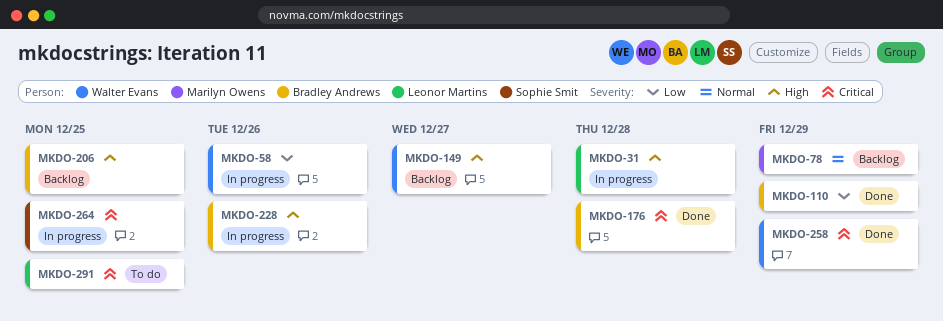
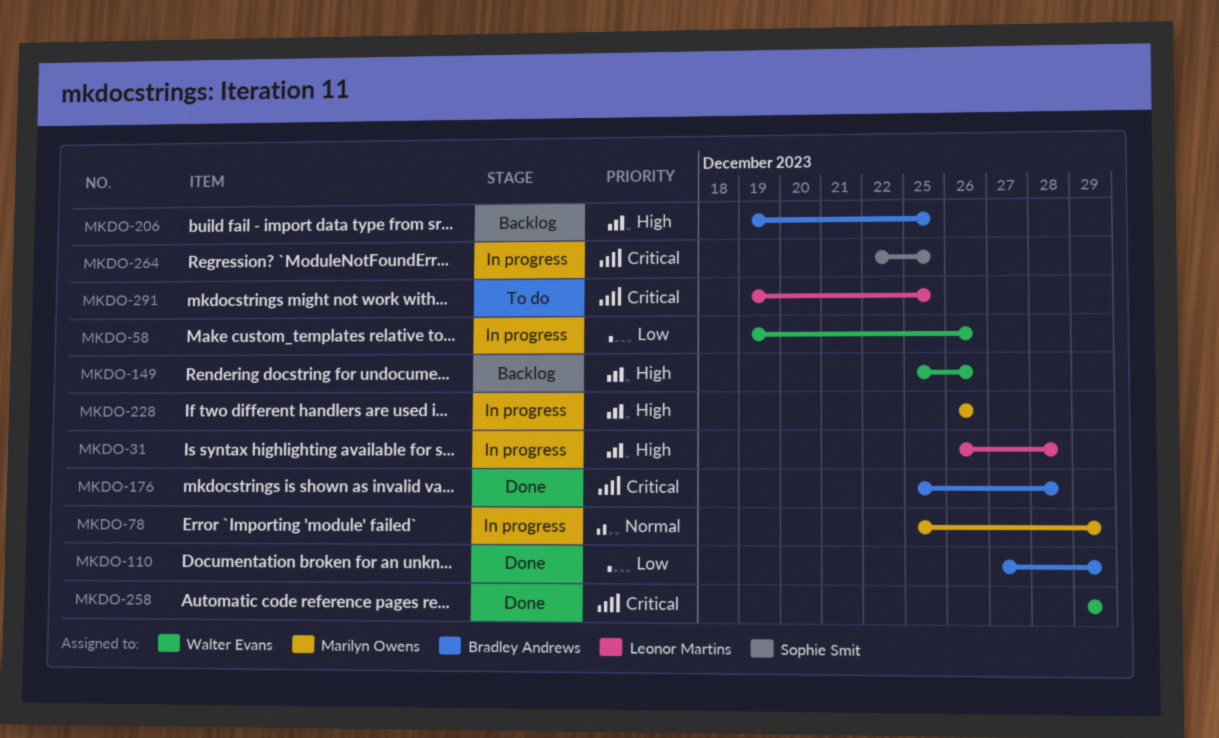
MKDO-78, status: Backlog -> In progress
MKDO-149, due: Dec 27 -> Dec 26
MKDO-228, owner: Bradley Andrews -> Marilyn Owens

